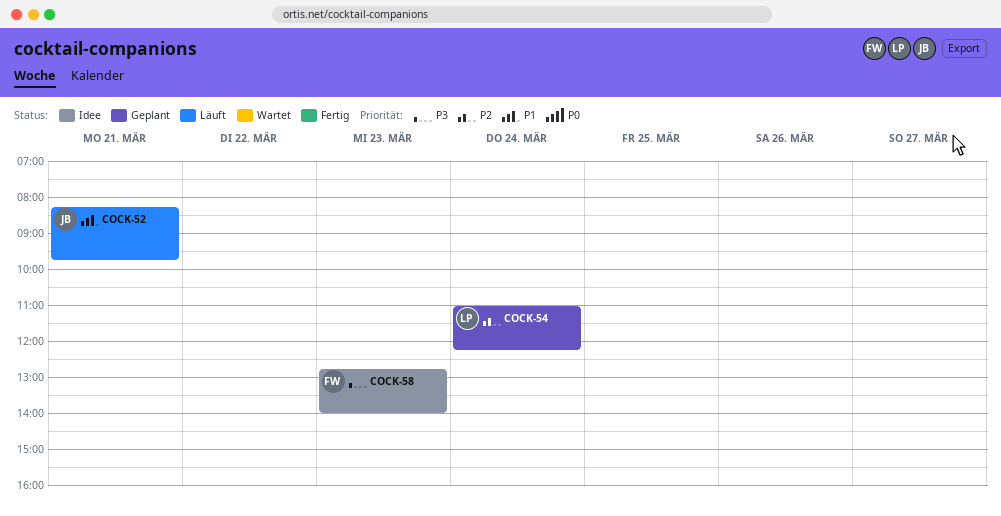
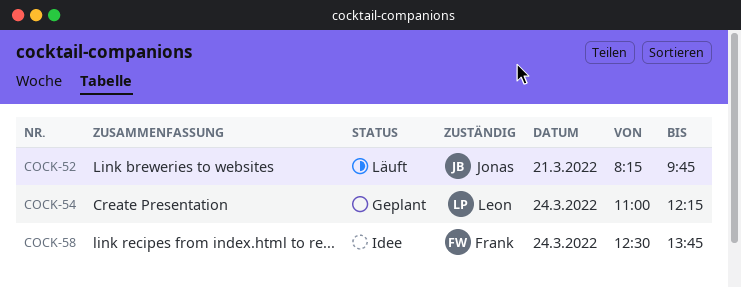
COCK-58, day: Mar 23 -> Mar 24
COCK-58, begins: 12:45 -> 12:30
COCK-58, ends: 14:00 -> 13:45

